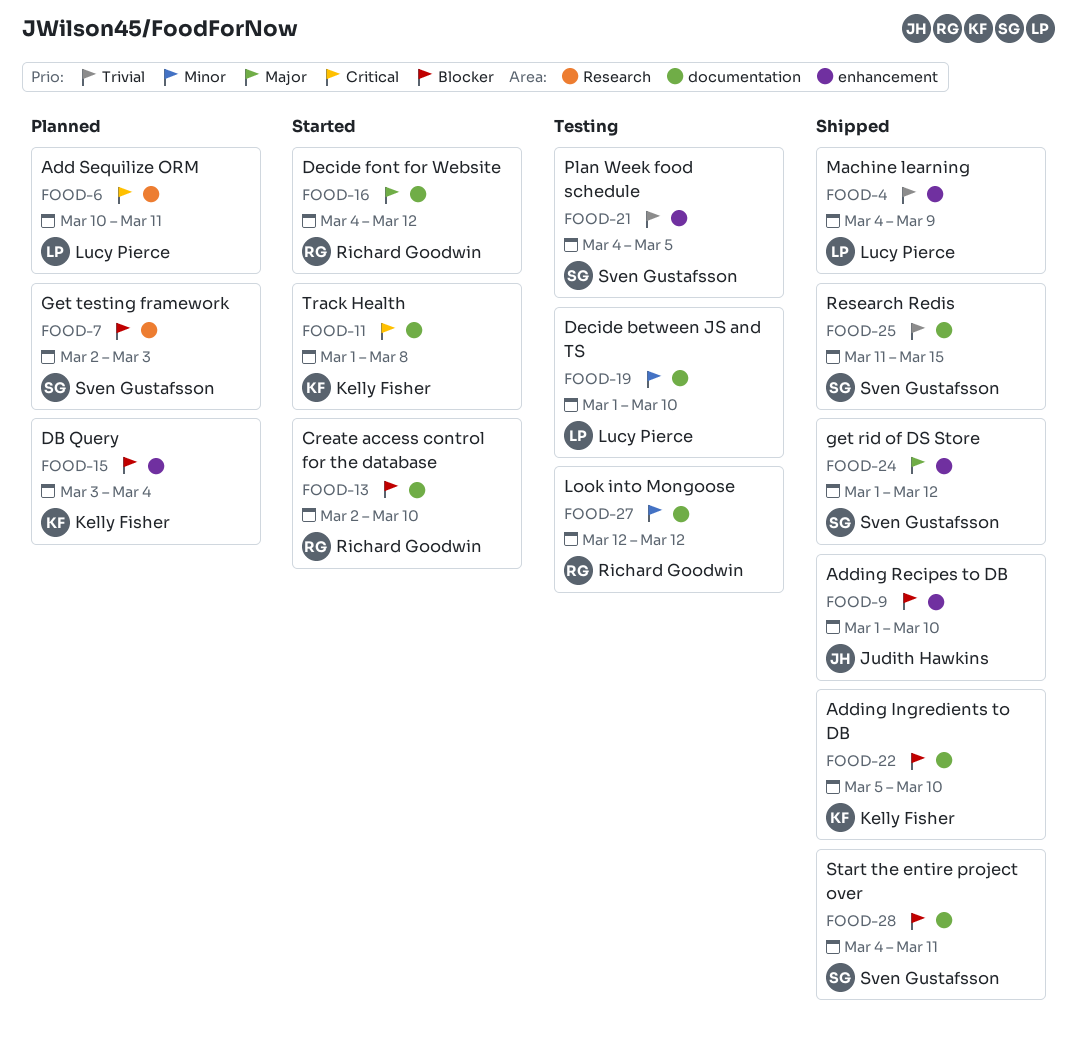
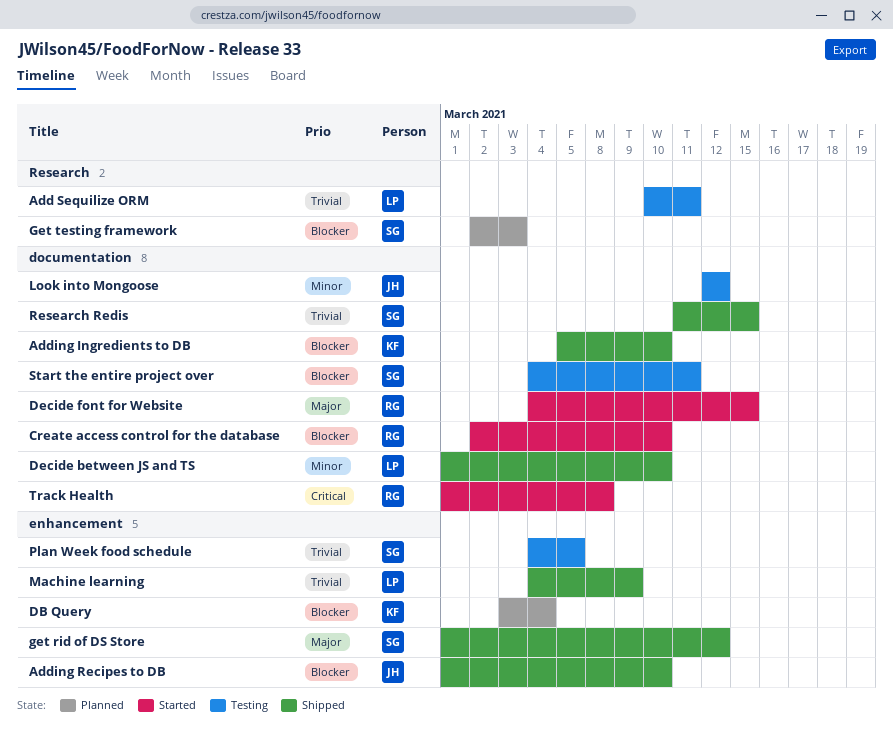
Add Sequilize ORM, status: Planned -> Testing
Add Sequilize ORM, priority: Critical -> Trivial
Decide between JS and TS, status: Testing -> Shipped
Decide font for Website, due: Mar 12 -> Mar 15
Look into Mongoose, owner: Richard Goodwin -> Judith Hawkins
Start the entire project over, status: Shipped -> Testing
Track Health, owner: Kelly Fisher -> Richard Goodwin

